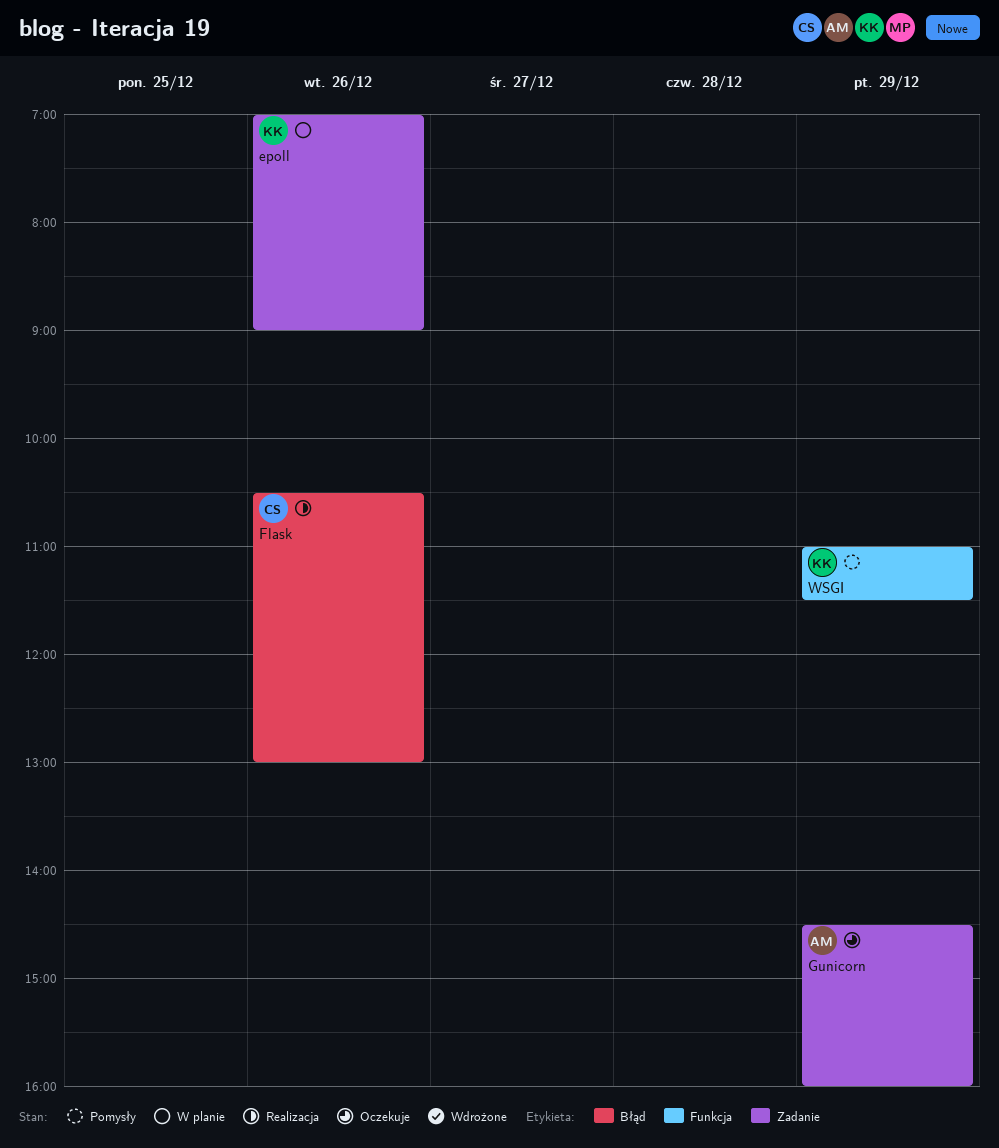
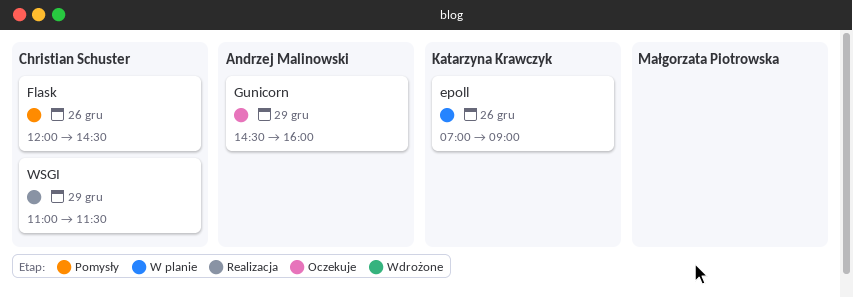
Flask, status: Realizacja -> Pomysły
Flask, begins: 10:30 -> 12:00
Flask, ends: 13:00 -> 14:30
WSGI, status: Pomysły -> Realizacja
WSGI, owner: Katarzyna Krawczyk -> Christian Schuster

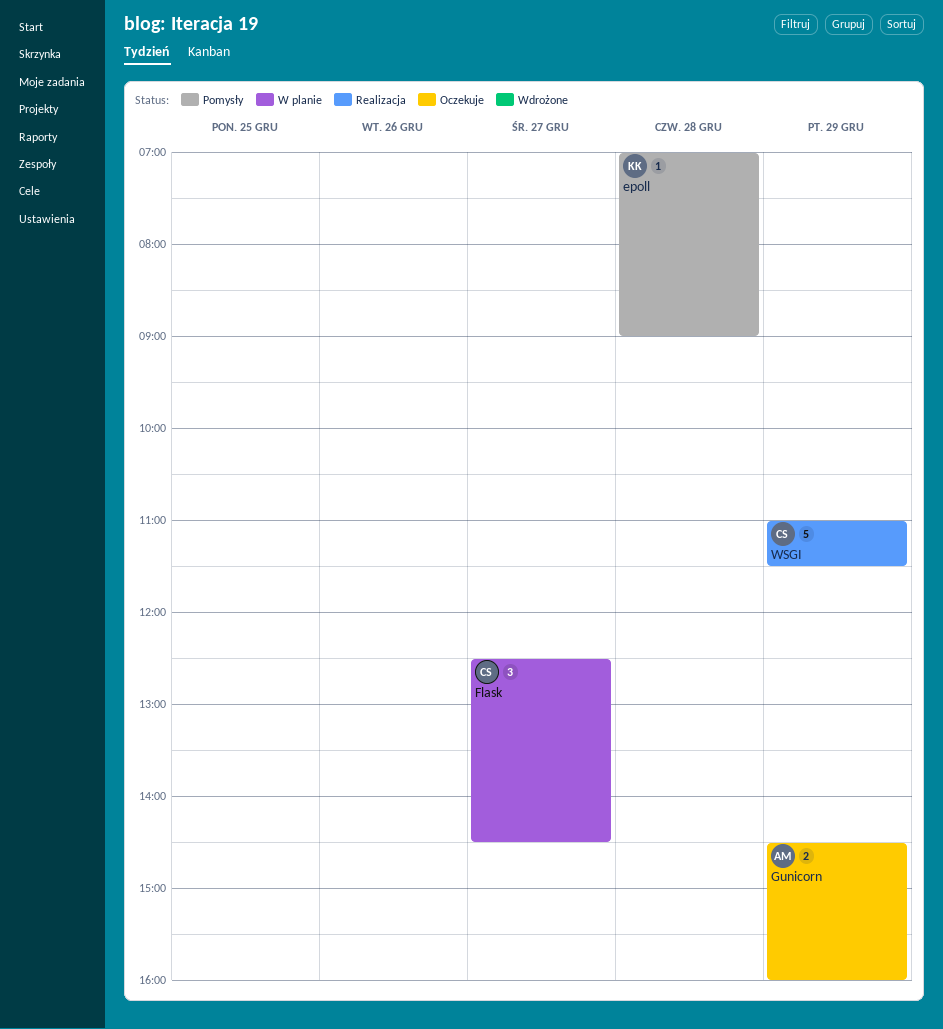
epoll, status: W planie -> Pomysły
epoll, day: Dec 26 -> Dec 28
Flask, status: Pomysły -> W planie
Flask, day: Dec 26 -> Dec 27
Flask, begins: 12:00 -> 12:30

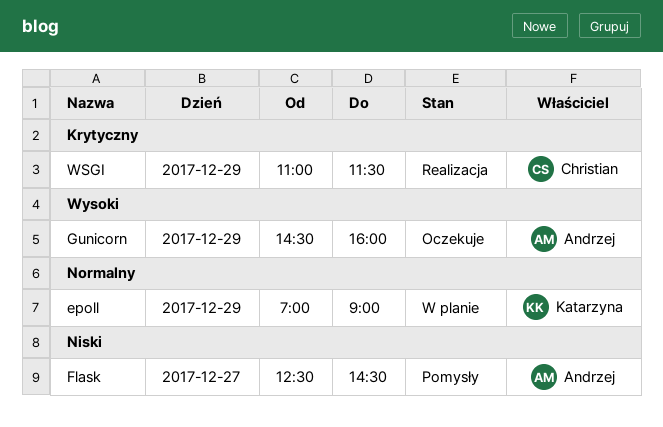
epoll, status: Pomysły -> W planie
epoll, day: Dec 28 -> Dec 29
Flask, status: W planie -> Pomysły
Flask, owner: Christian -> Andrzej

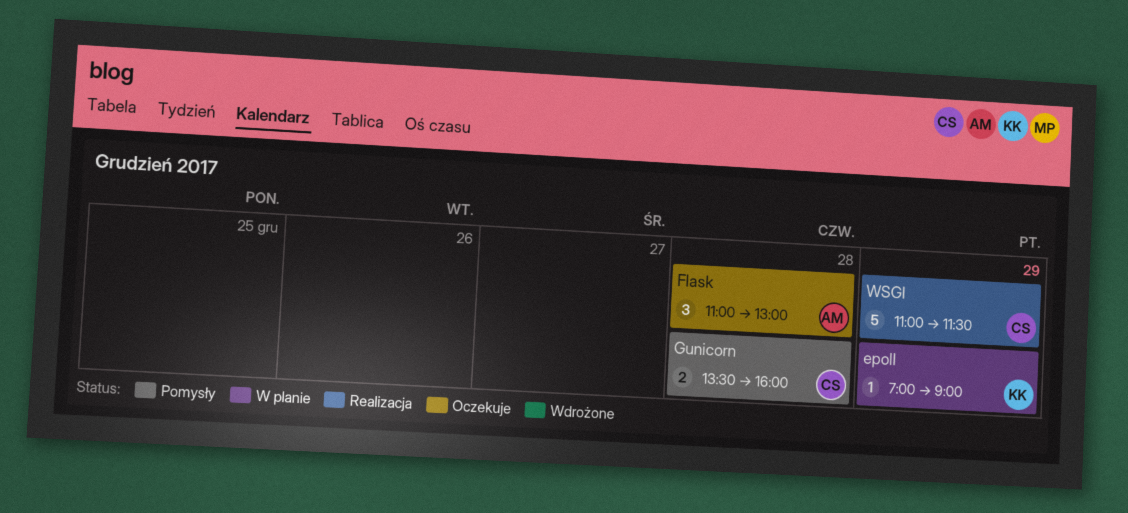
Flask, status: Pomysły -> Oczekuje
Flask, day: Dec 27 -> Dec 28
Flask, begins: 12:30 -> 11:00
Flask, ends: 14:30 -> 13:00
Gunicorn, status: Oczekuje -> Pomysły
Gunicorn, owner: Andrzej -> Christian
Gunicorn, day: Dec 29 -> Dec 28
Gunicorn, begins: 14:30 -> 13:30

